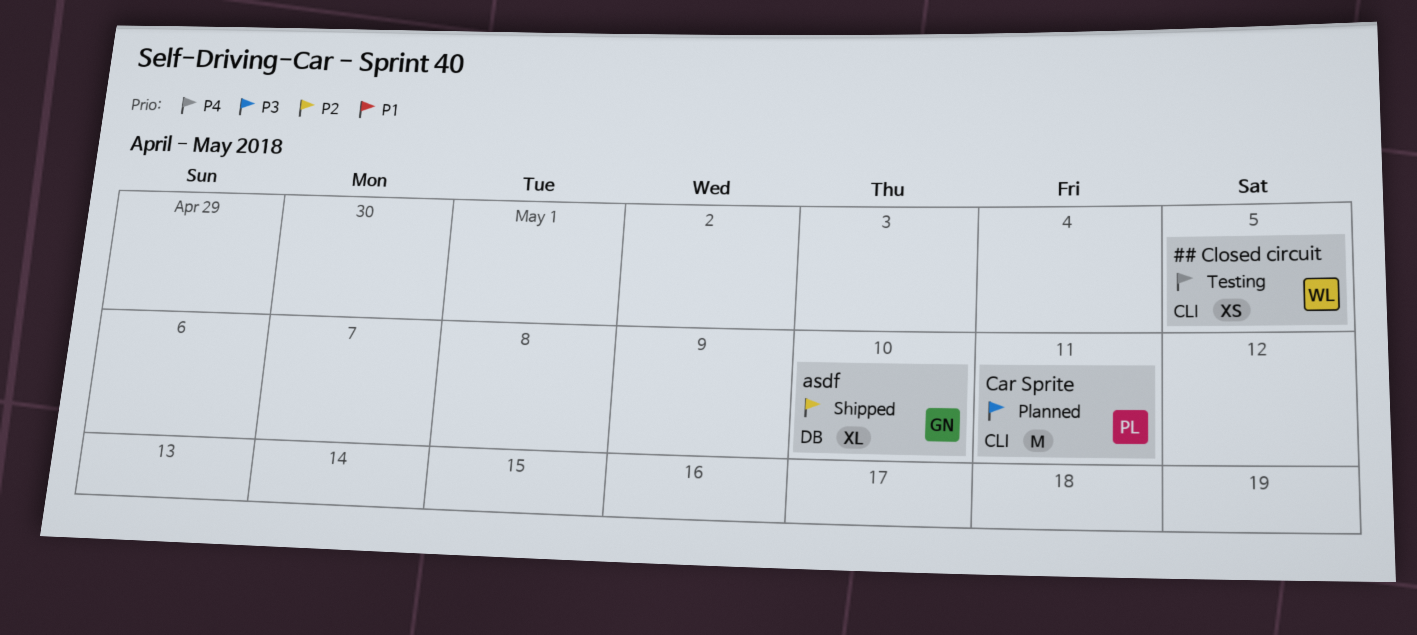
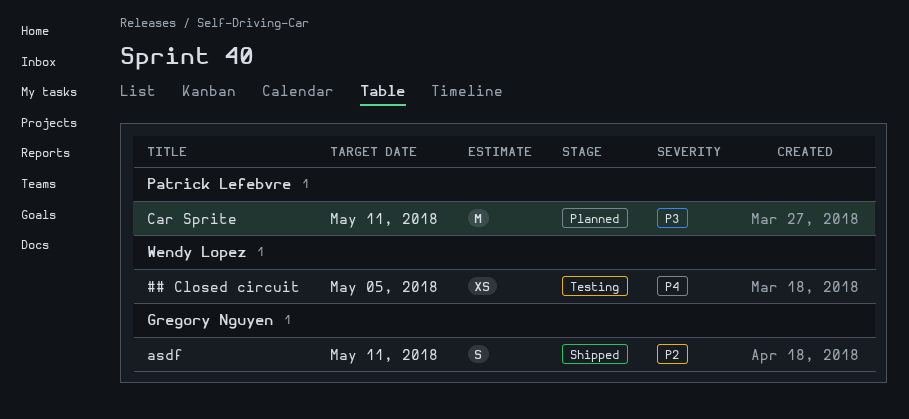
asdf, estimate: XL -> S
asdf, due: May 10 -> May 11

